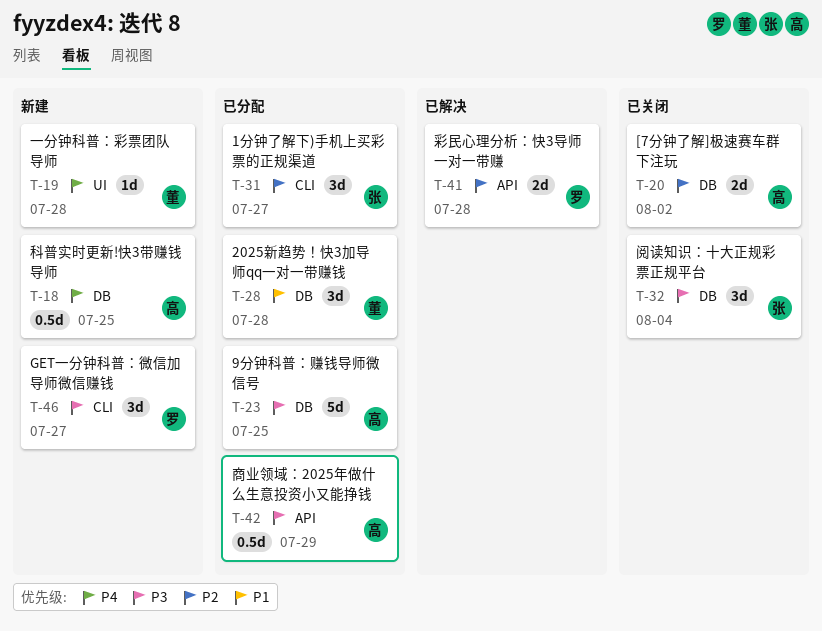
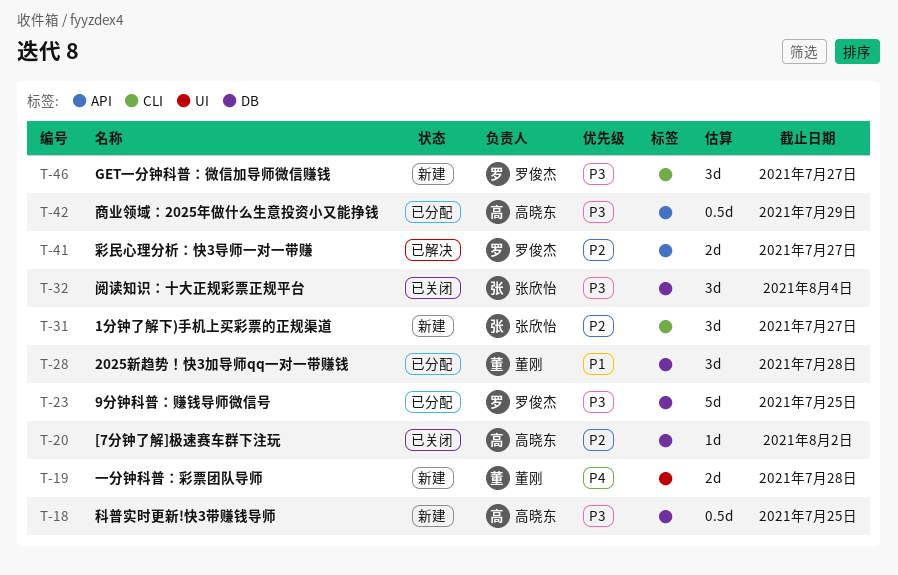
T-18, priority: P4 -> P3
T-19, estimate: 1d -> 2d
T-20, estimate: 2d -> 1d
T-23, owner: 高晓东 -> 罗俊杰
T-31, status: 已分配 -> 新建
T-41, due: Jul 28 -> Jul 27

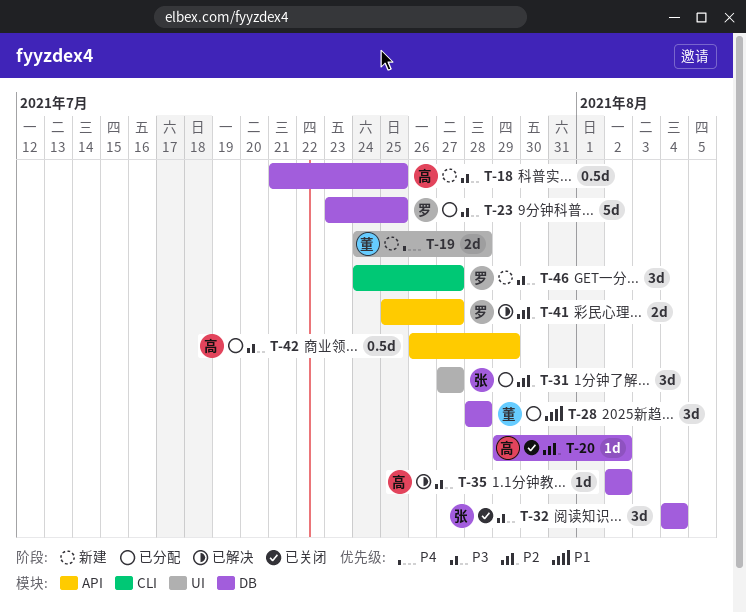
T-31, status: 新建 -> 已分配
T-31, label: CLI -> UI
T-35: none -> present

